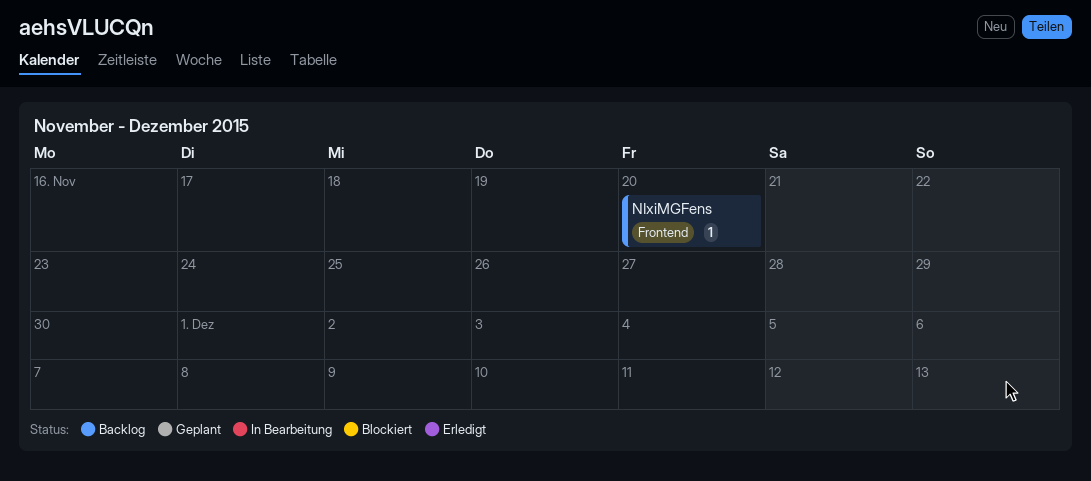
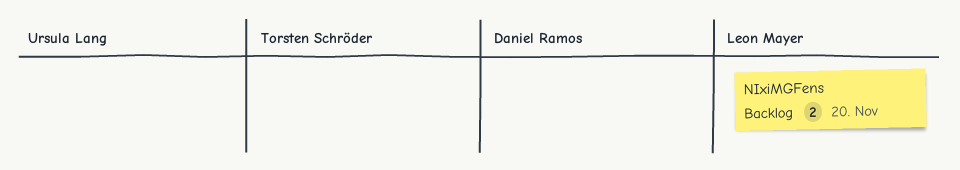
NIxiMGFens, estimate: 1 -> 2

